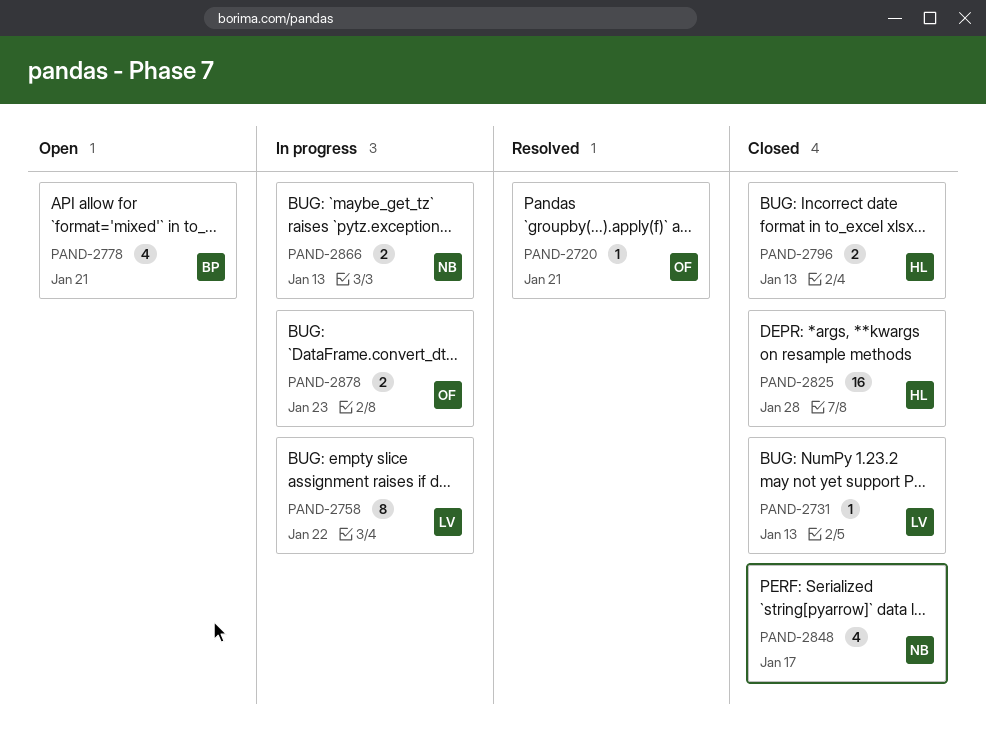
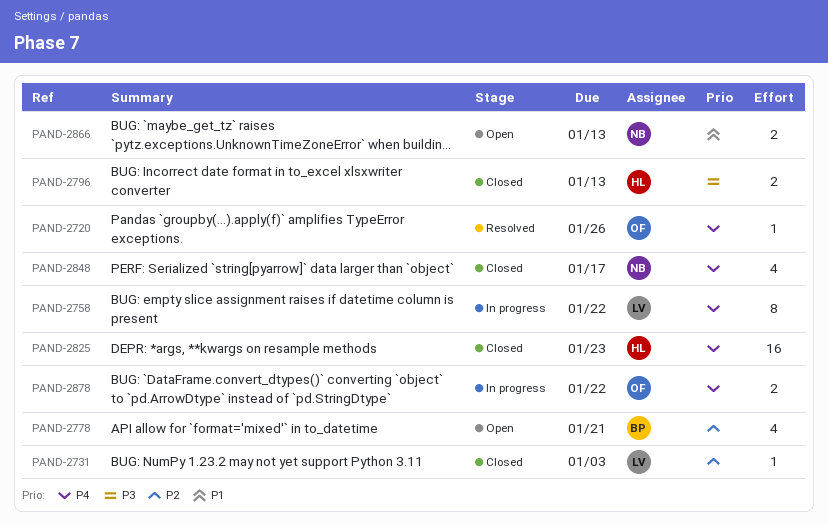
PAND-2720, due: Jan 21 -> Jan 26
PAND-2731, due: Jan 13 -> Jan 3
PAND-2825, due: Jan 28 -> Jan 23
PAND-2866, status: In progress -> Open
PAND-2878, due: Jan 23 -> Jan 22

